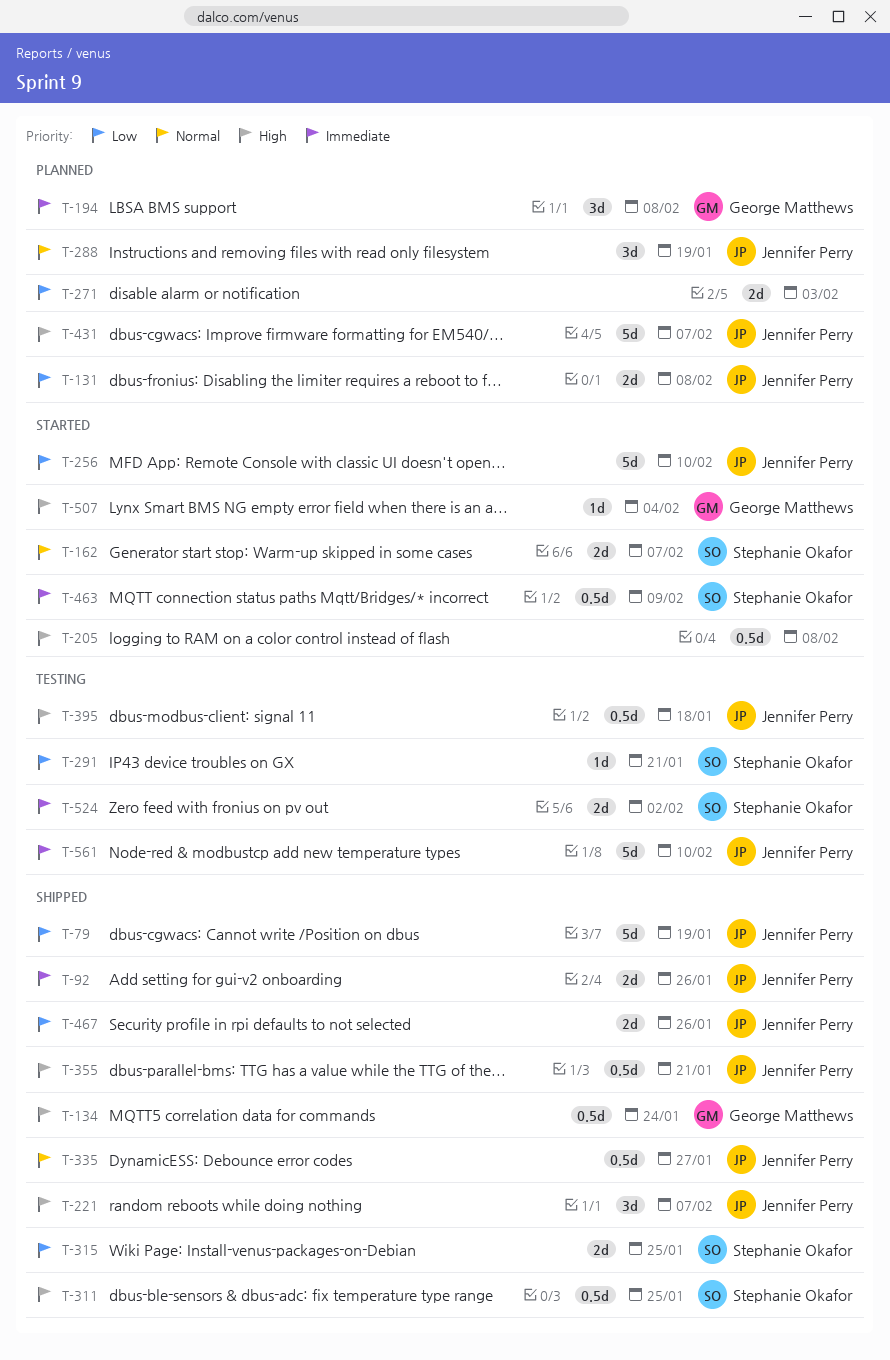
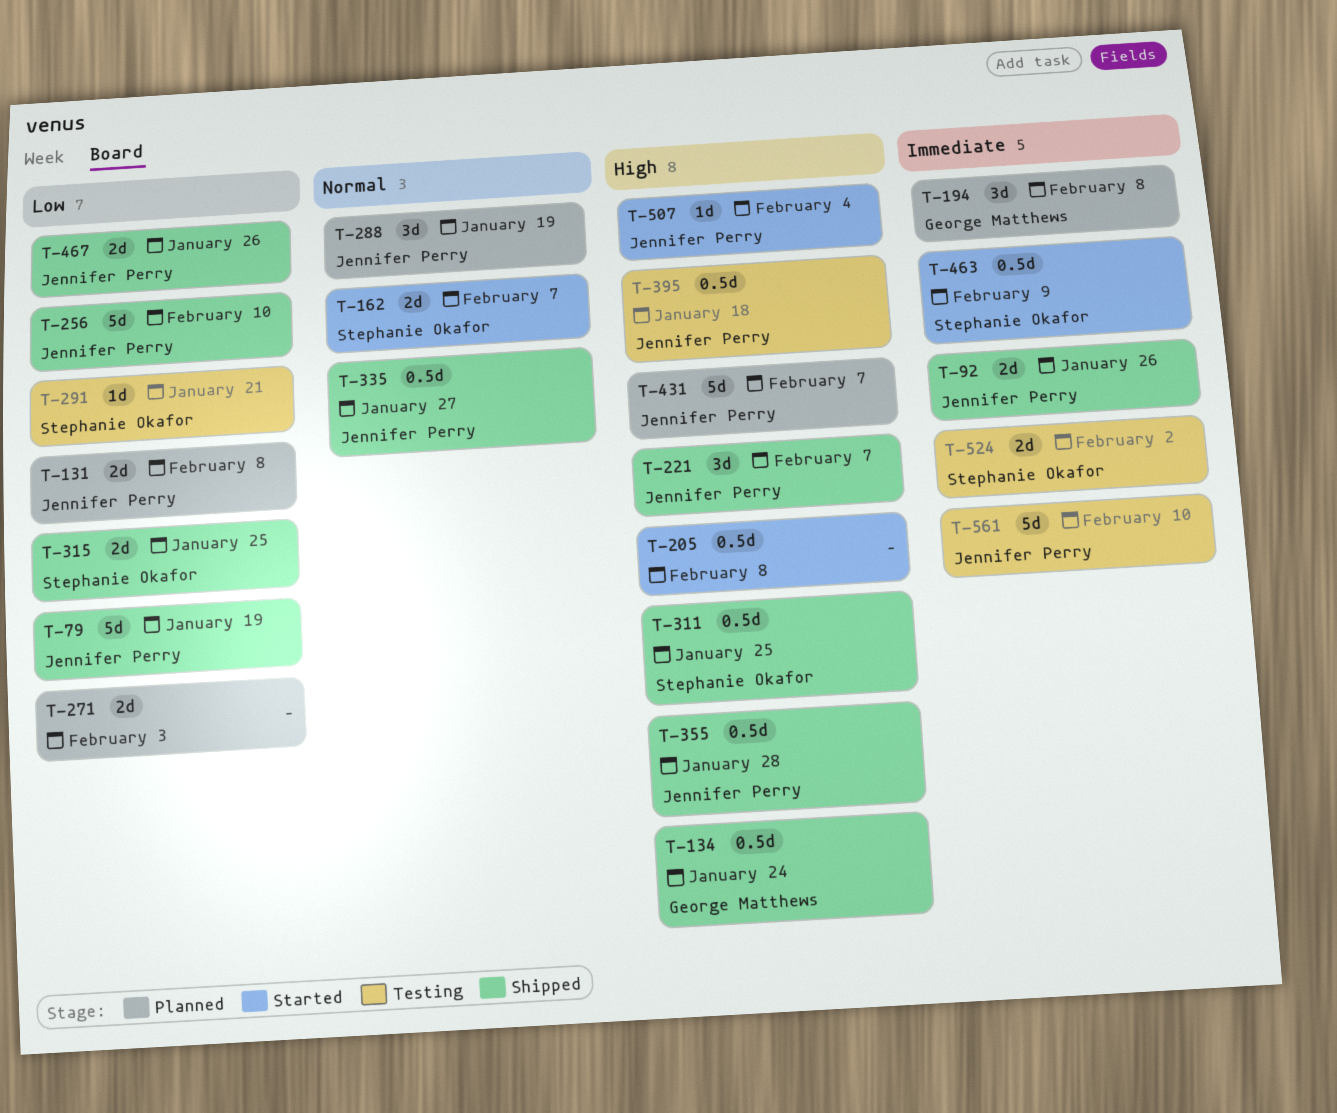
T-256, status: Started -> Shipped
T-355, due: Jan 21 -> Jan 28
T-507, owner: George Matthews -> Jennifer Perry

